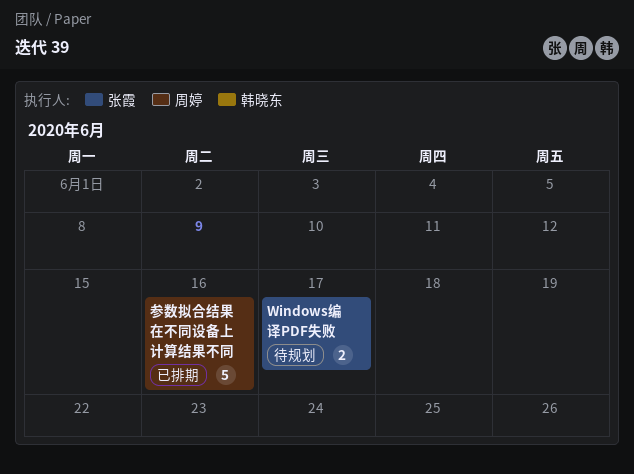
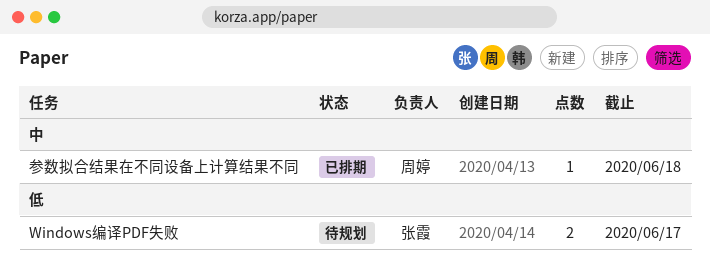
参数拟合结果在不同设备上计算结果不同, estimate: 5 -> 1
参数拟合结果在不同设备上计算结果不同, due: Jun 16 -> Jun 18

